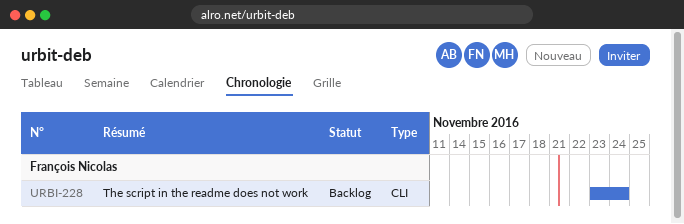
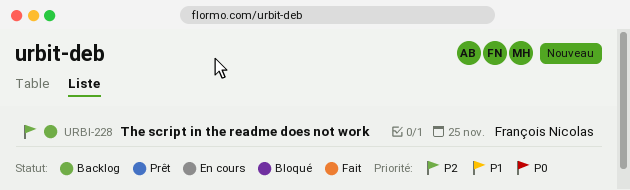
URBI-228, due: Nov 24 -> Nov 25

